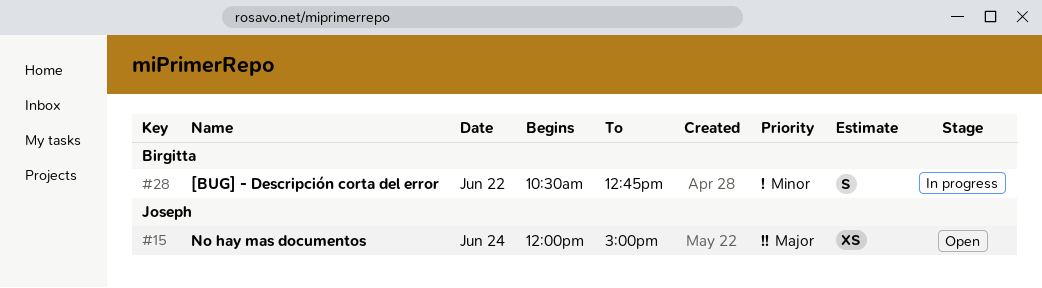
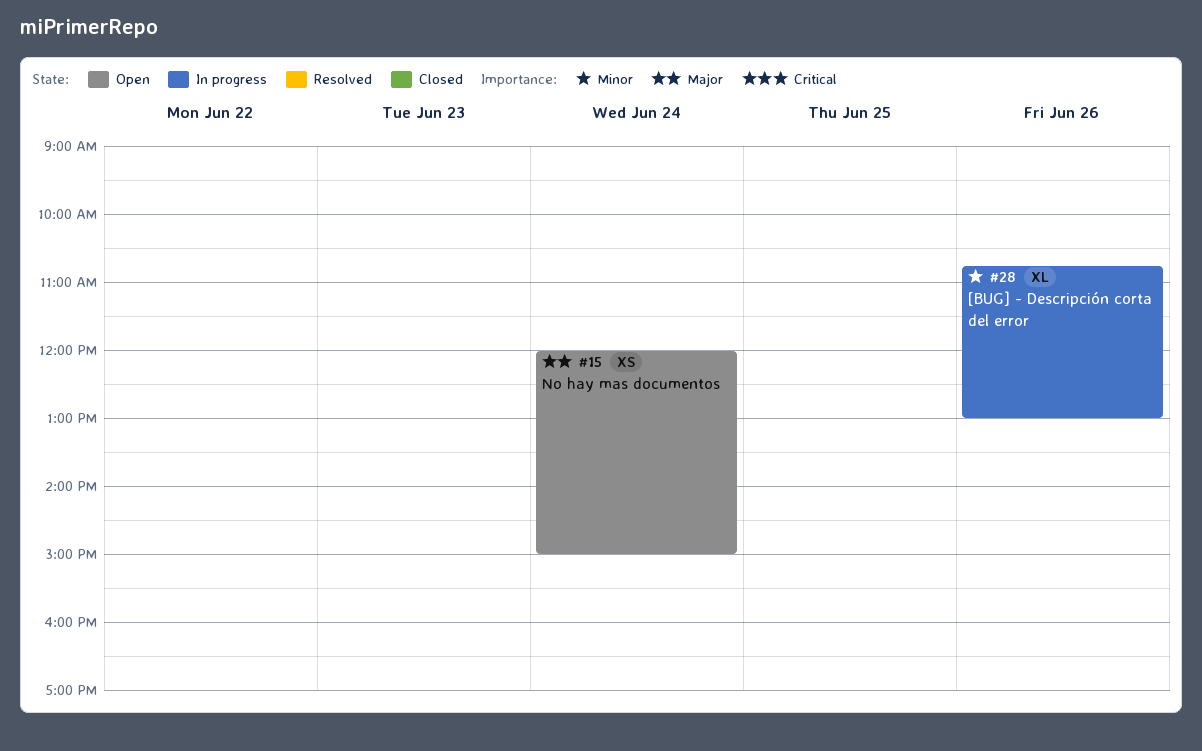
#28, estimate: S -> XL
#28, day: Jun 22 -> Jun 26
#28, begins: 10:30 -> 10:45
#28, ends: 12:45 -> 13:00

